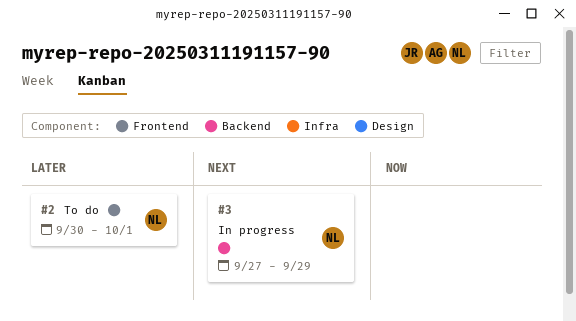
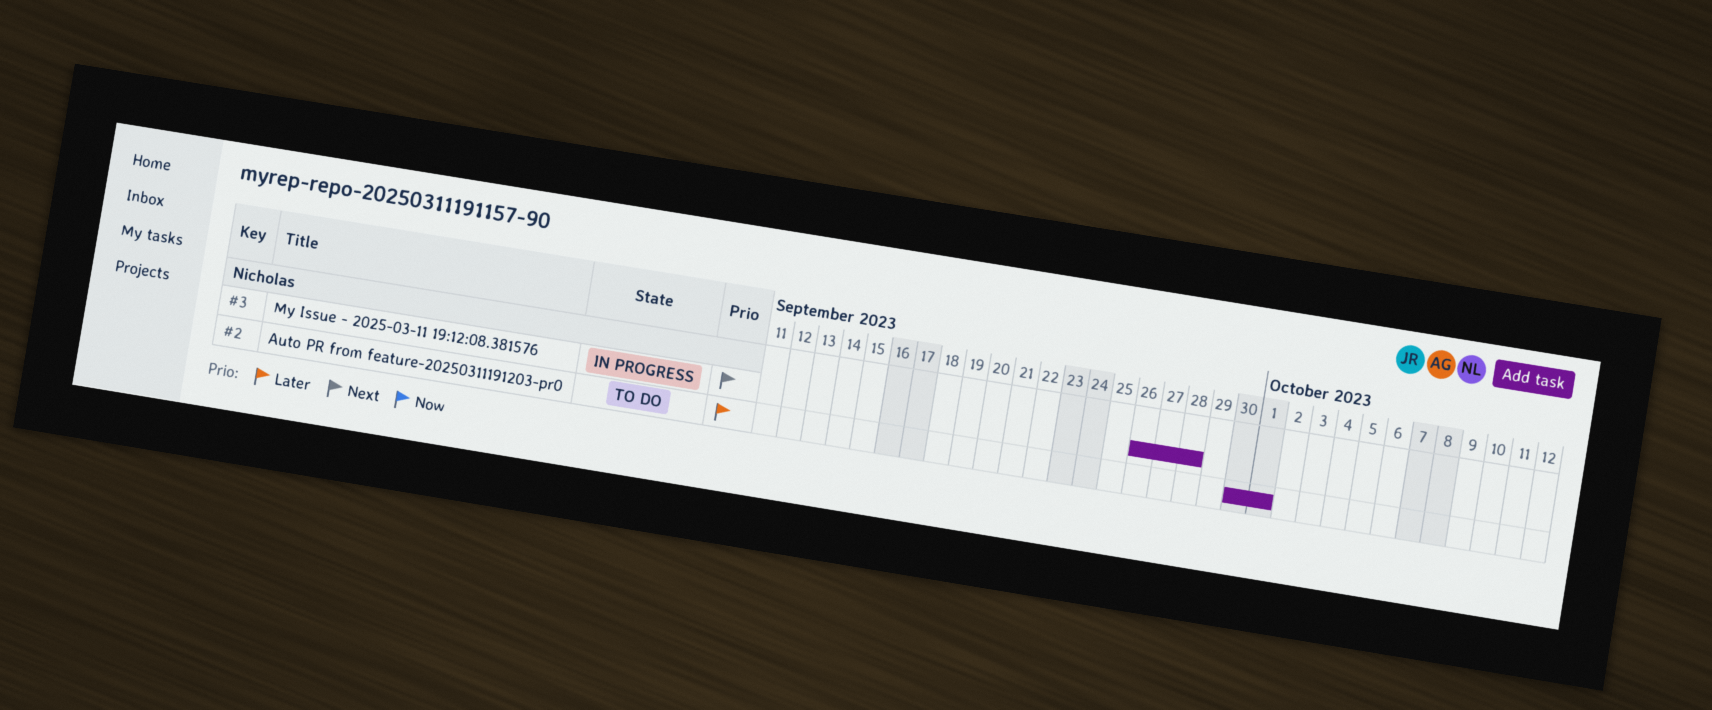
#3, start: Sep 27 -> Sep 26
#3, due: Sep 29 -> Sep 28

